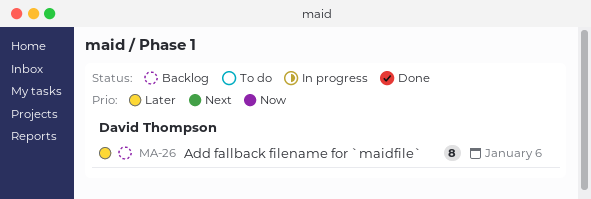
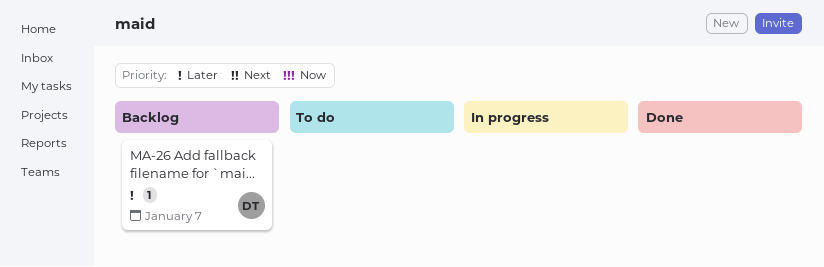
MA-26, estimate: 8 -> 1
MA-26, due: Jan 6 -> Jan 7

